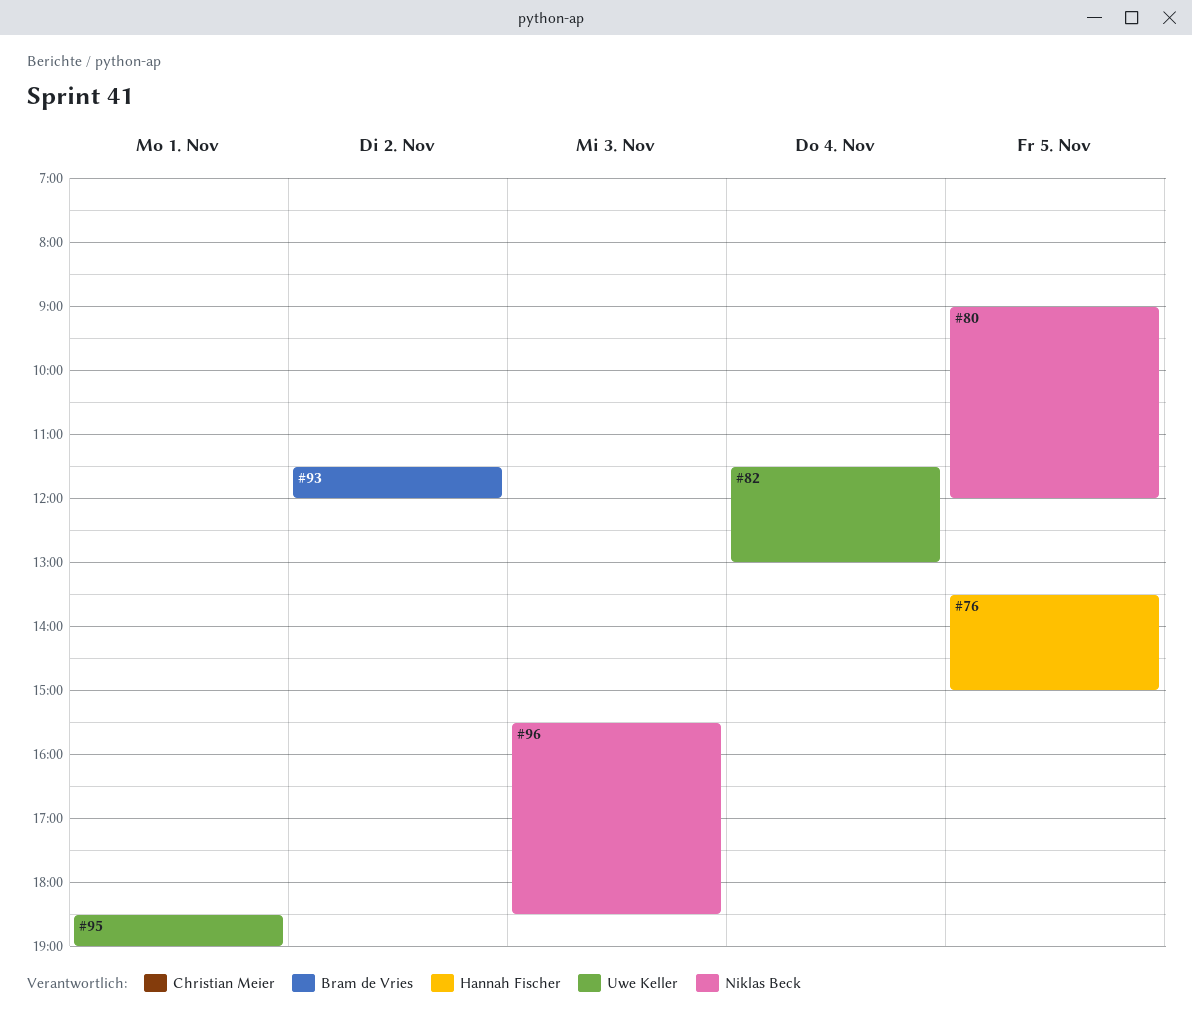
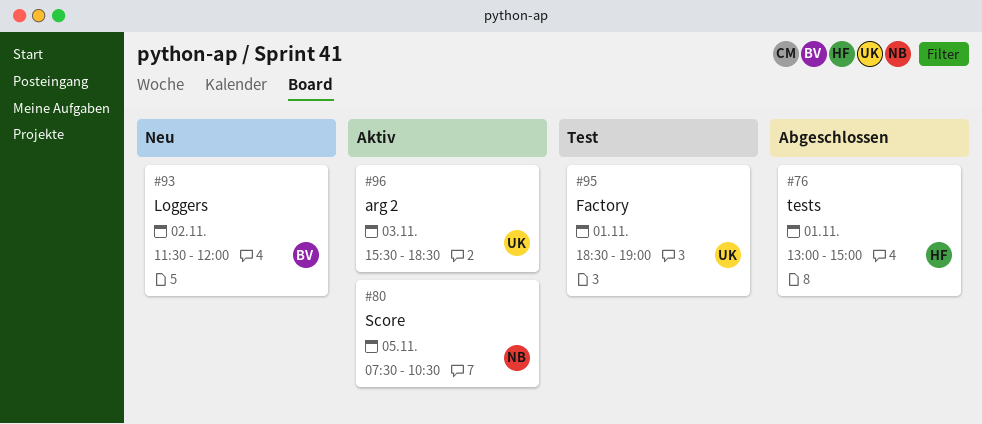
#76, day: Nov 5 -> Nov 1
#76, begins: 13:30 -> 13:00
#80, begins: 09:00 -> 07:30
#80, ends: 12:00 -> 10:30
#82: present -> none
#96, owner: Niklas Beck -> Uwe Keller

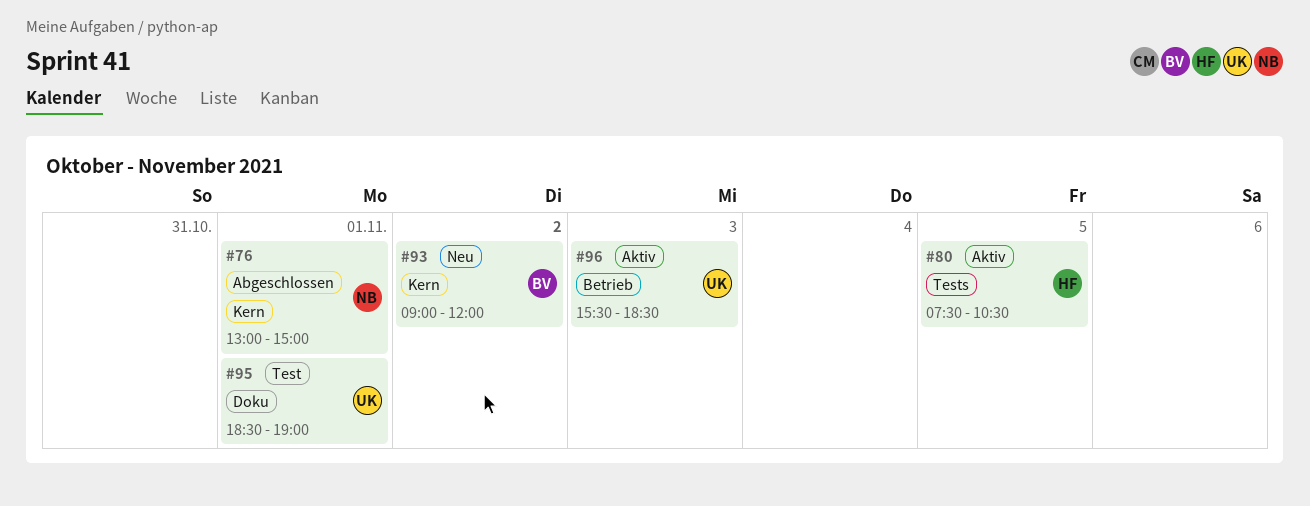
#76, owner: HF -> NB
#80, owner: NB -> HF
#93, begins: 11:30 -> 09:00

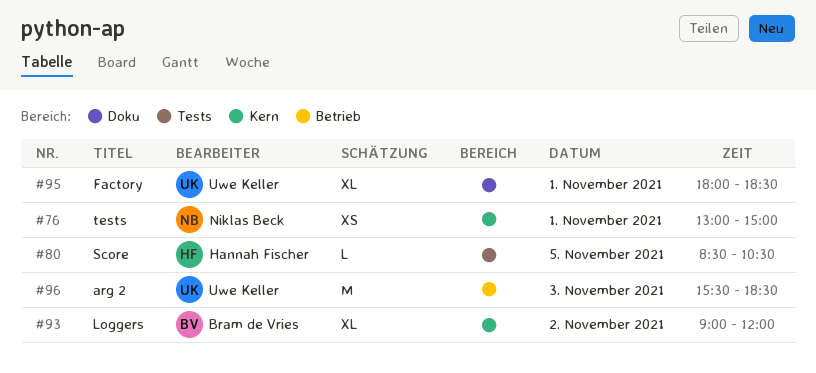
#80, begins: 07:30 -> 08:30
#95, begins: 18:30 -> 18:00
#95, ends: 19:00 -> 18:30

